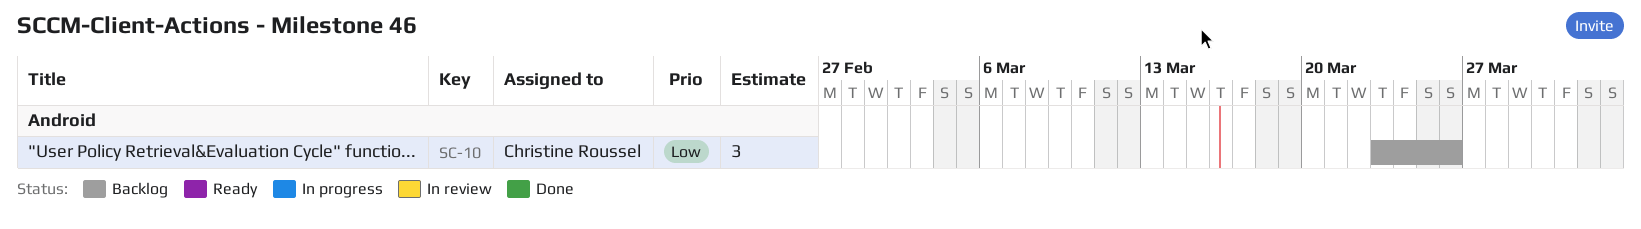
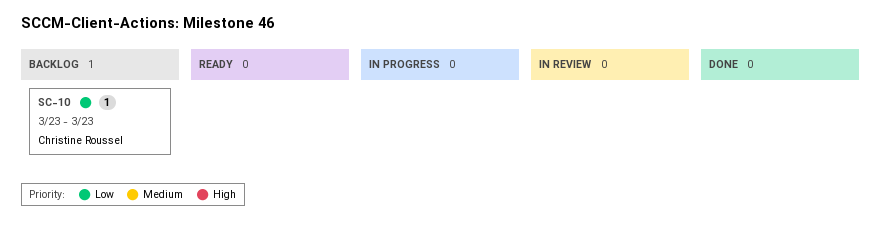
SC-10, estimate: 3 -> 1
SC-10, due: Mar 26 -> Mar 23

